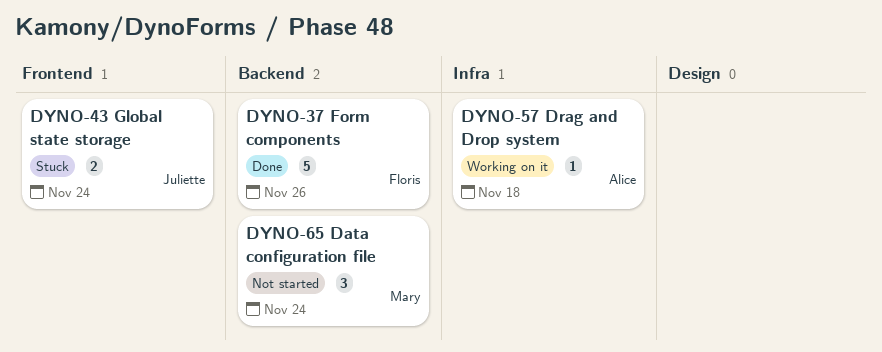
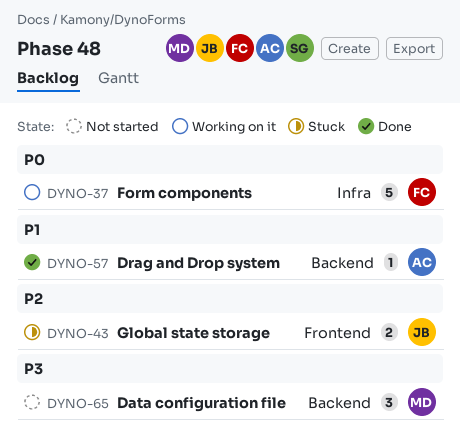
DYNO-37, status: Done -> Working on it
DYNO-37, label: Backend -> Infra
DYNO-57, status: Working on it -> Done
DYNO-57, label: Infra -> Backend

